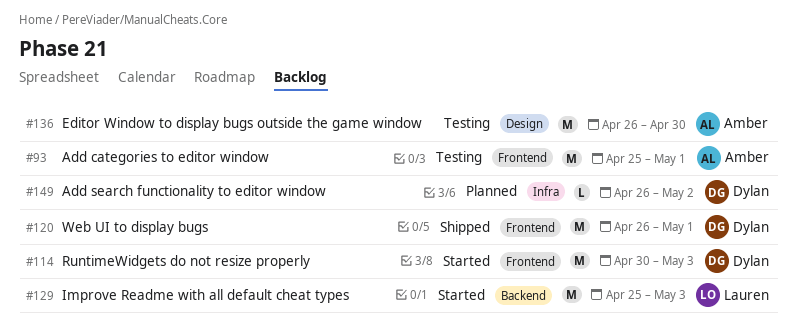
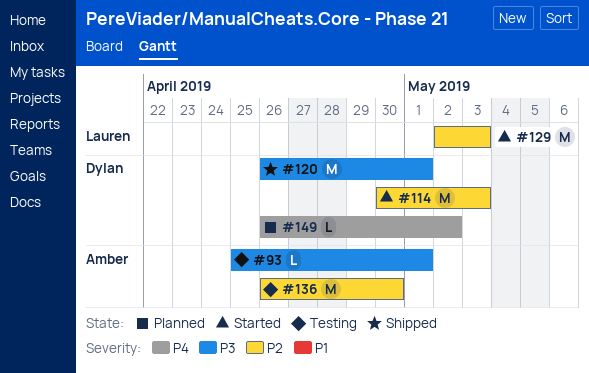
#93, estimate: M -> L
#129, start: Apr 25 -> May 2

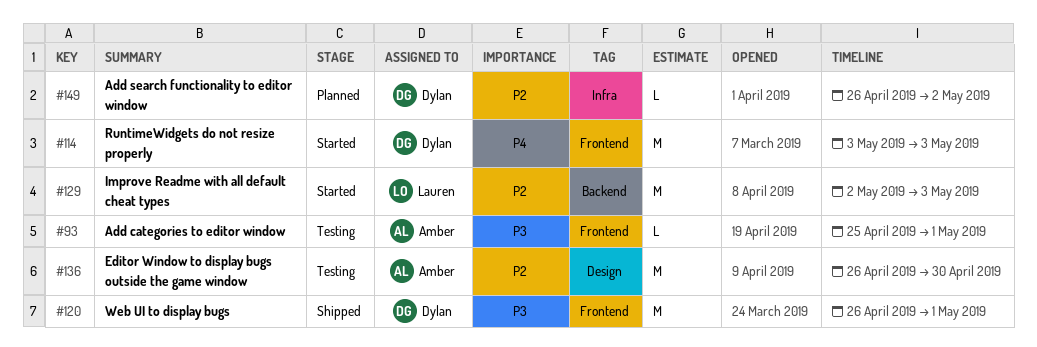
#114, priority: P2 -> P4
#114, start: Apr 30 -> May 3
#149, priority: P4 -> P2

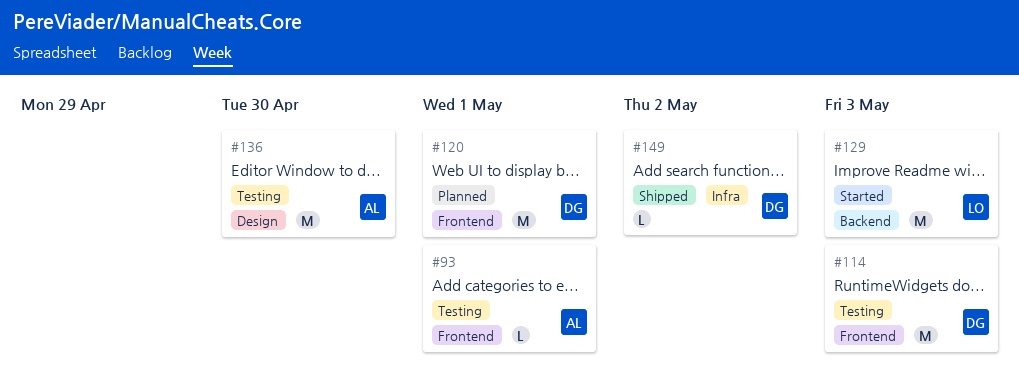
#114, status: Started -> Testing
#120, status: Shipped -> Planned
#149, status: Planned -> Shipped

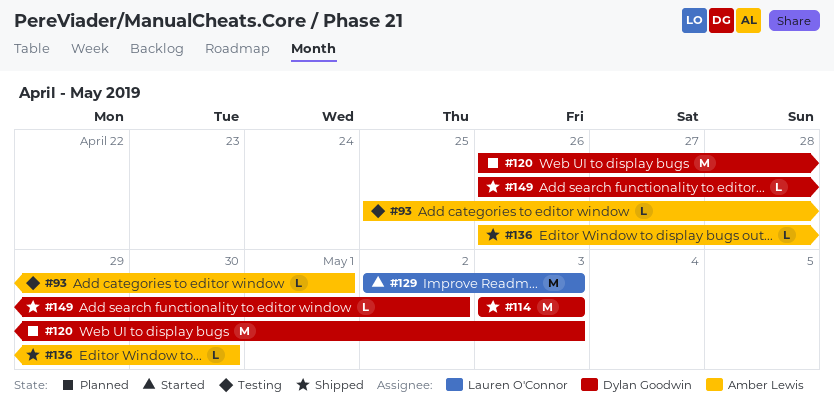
#114, status: Testing -> Shipped
#120, due: May 1 -> May 3
#136, status: Testing -> Shipped
#136, estimate: M -> L

